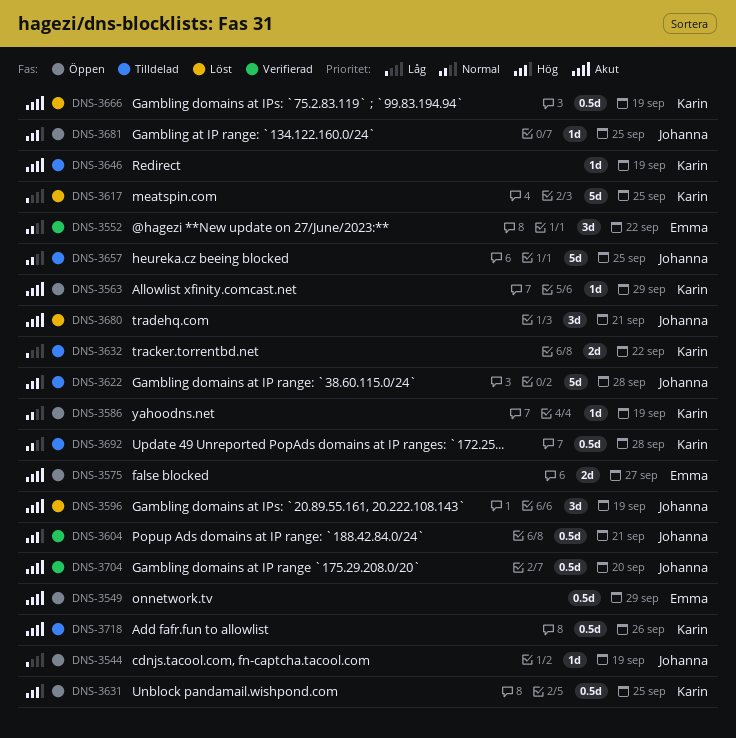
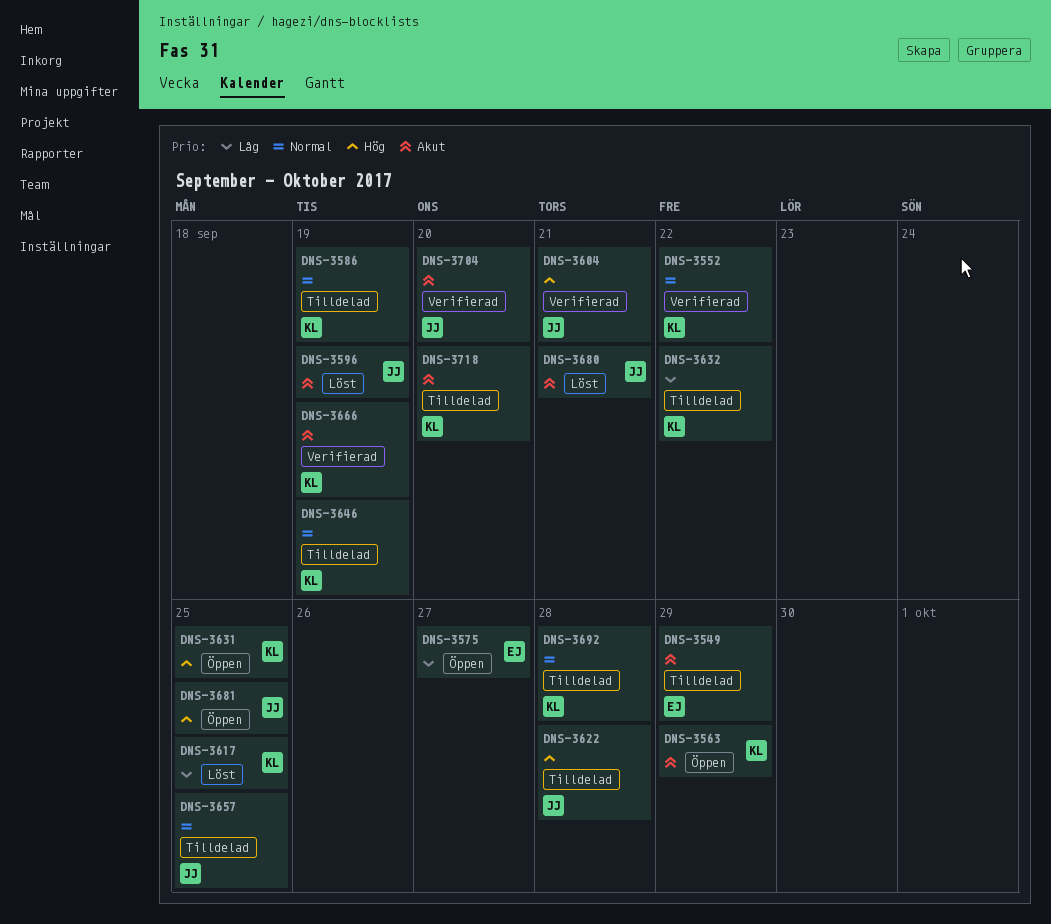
DNS-3544: present -> none
DNS-3549, status: Öppen -> Tilldelad
DNS-3552, owner: Emma -> Karin
DNS-3575, priority: Akut -> Låg
DNS-3586, status: Öppen -> Tilldelad
DNS-3646, priority: Akut -> Normal
DNS-3666, status: Löst -> Verifierad
DNS-3718, due: Sep 26 -> Sep 20

